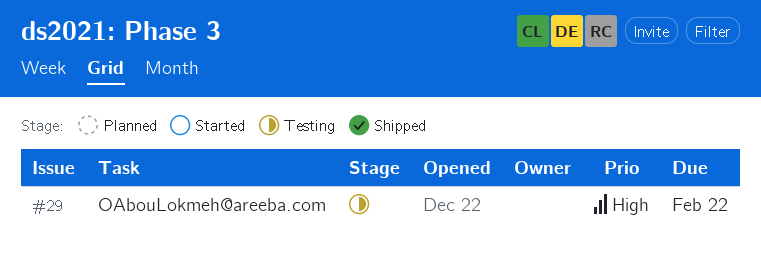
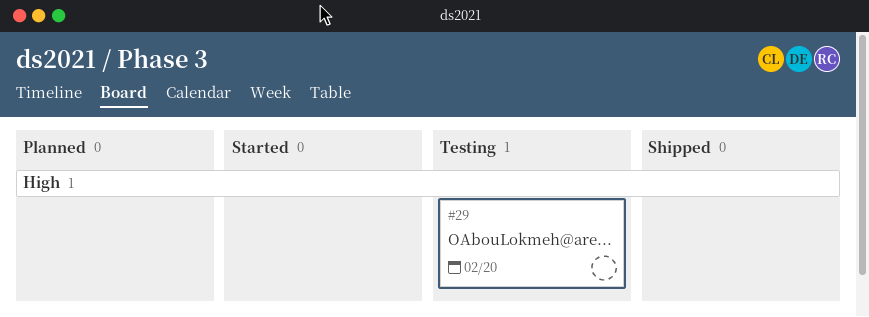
#29, due: Feb 22 -> Feb 20

